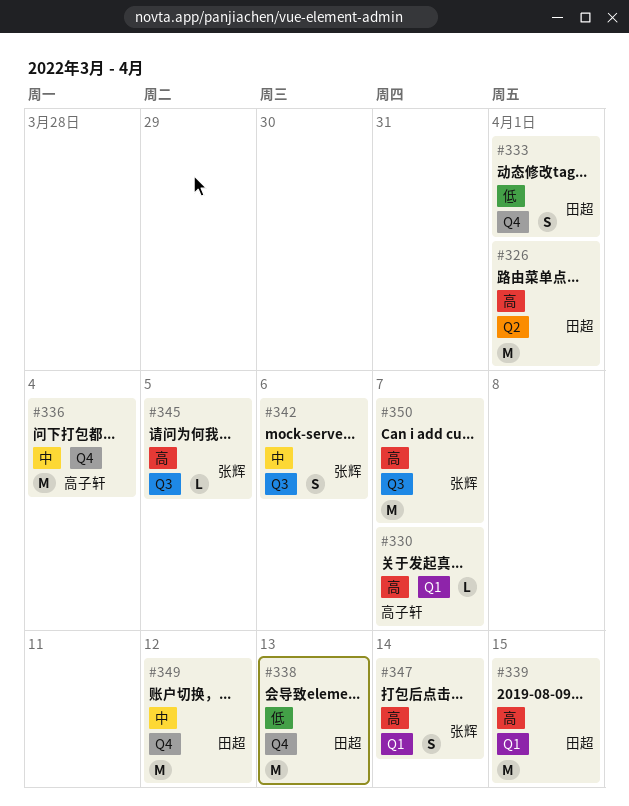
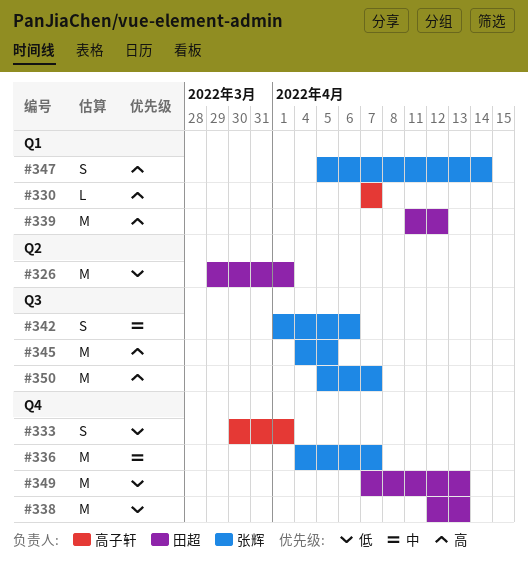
#326, priority: 高 -> 低
#333, owner: 田超 -> 高子轩
#336, owner: 高子轩 -> 张辉
#336, due: Apr 4 -> Apr 7
#339, due: Apr 15 -> Apr 12
#345, estimate: L -> M
#349, priority: 中 -> 低
#349, due: Apr 12 -> Apr 13

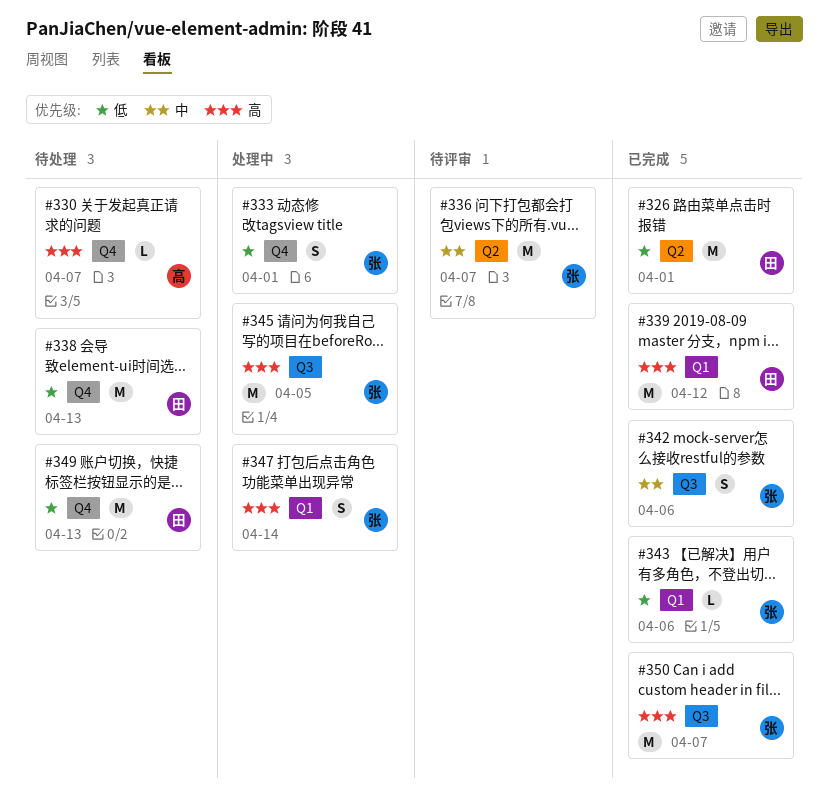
#330, label: Q1 -> Q4
#333, owner: 高子轩 -> 张辉
#336, label: Q4 -> Q2
#343: none -> present

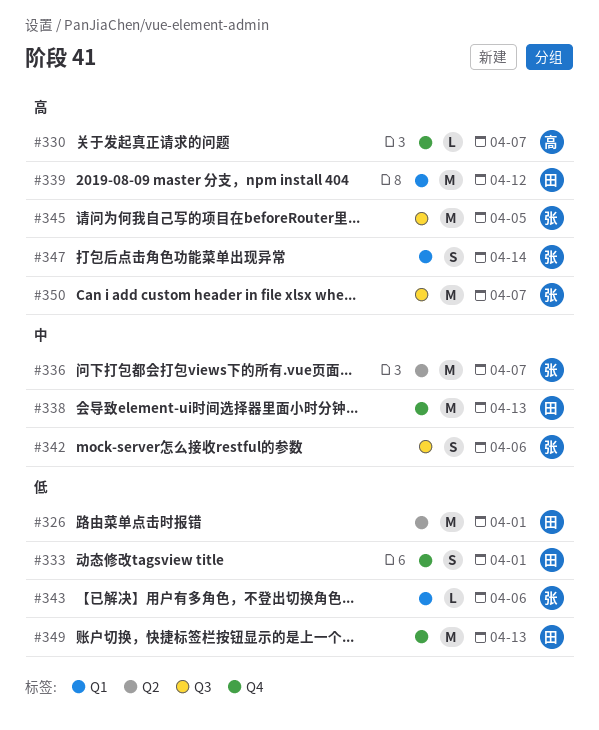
#333, owner: 张 -> 田
#338, priority: 低 -> 中

